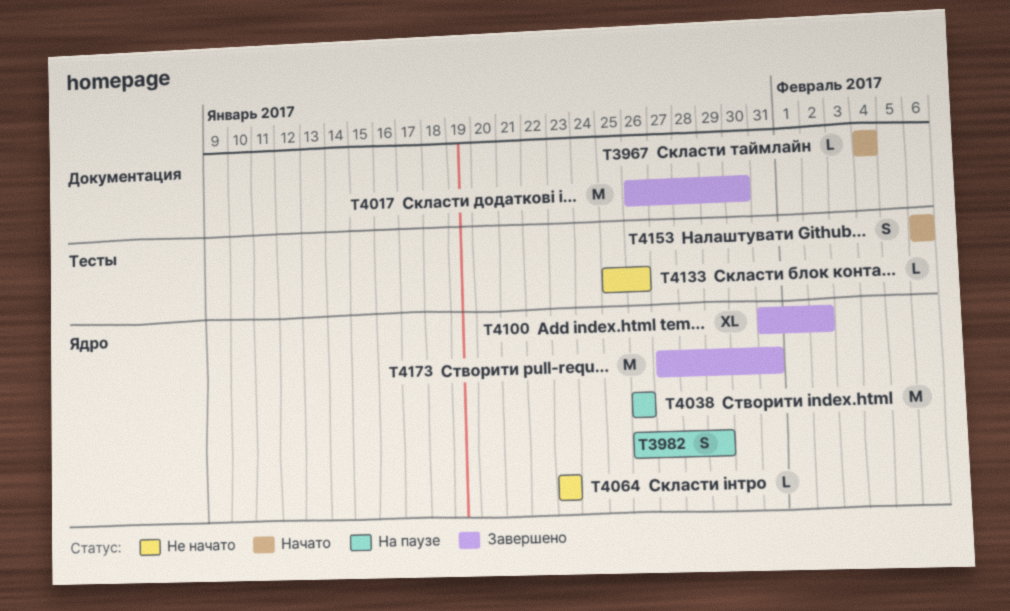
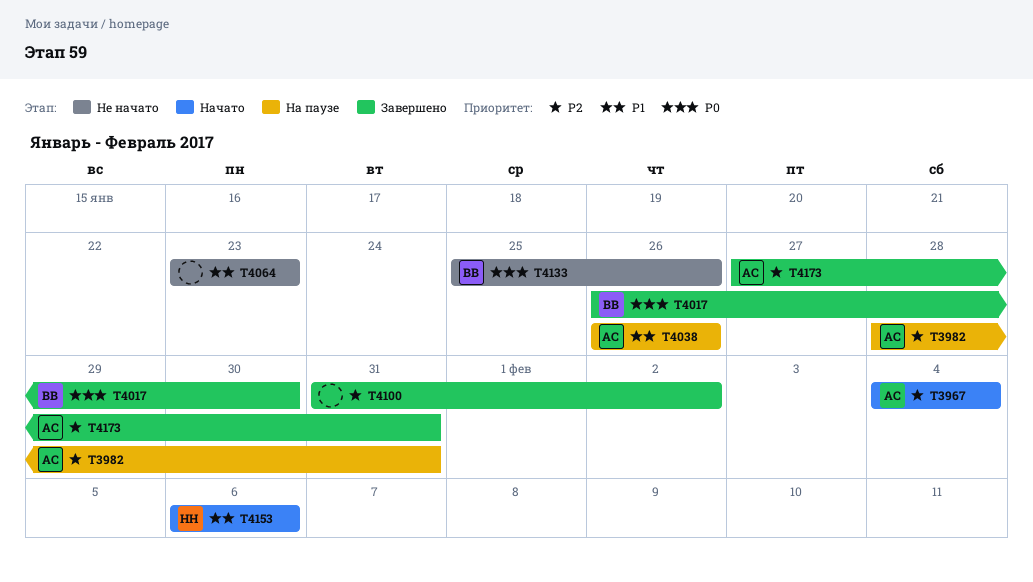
T3982, start: Jan 26 -> Jan 28
T3982, due: Jan 29 -> Jan 31

